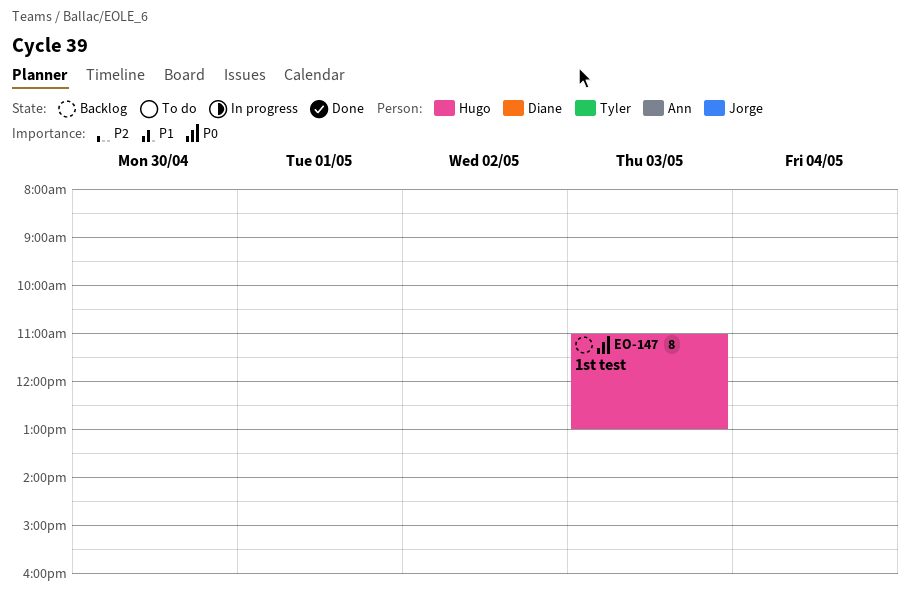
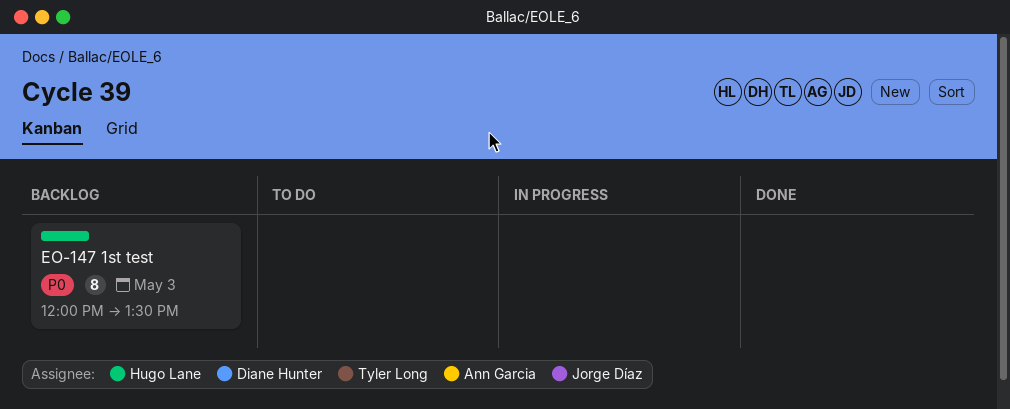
EO-147, begins: 11:00 -> 12:00
EO-147, ends: 13:00 -> 13:30

